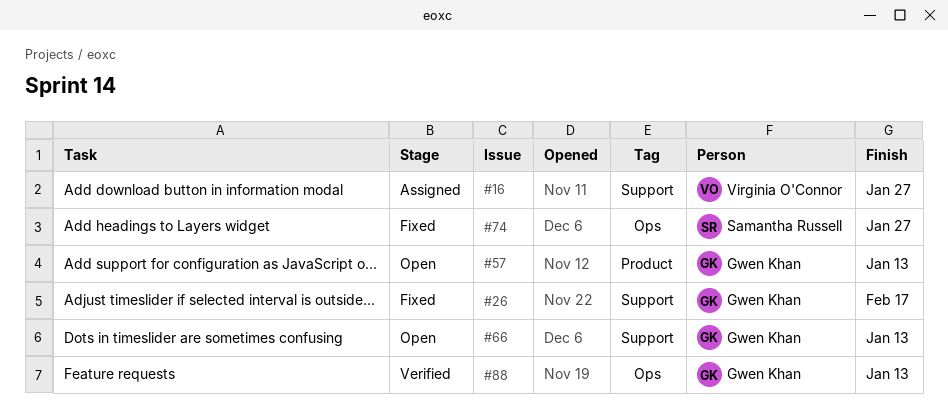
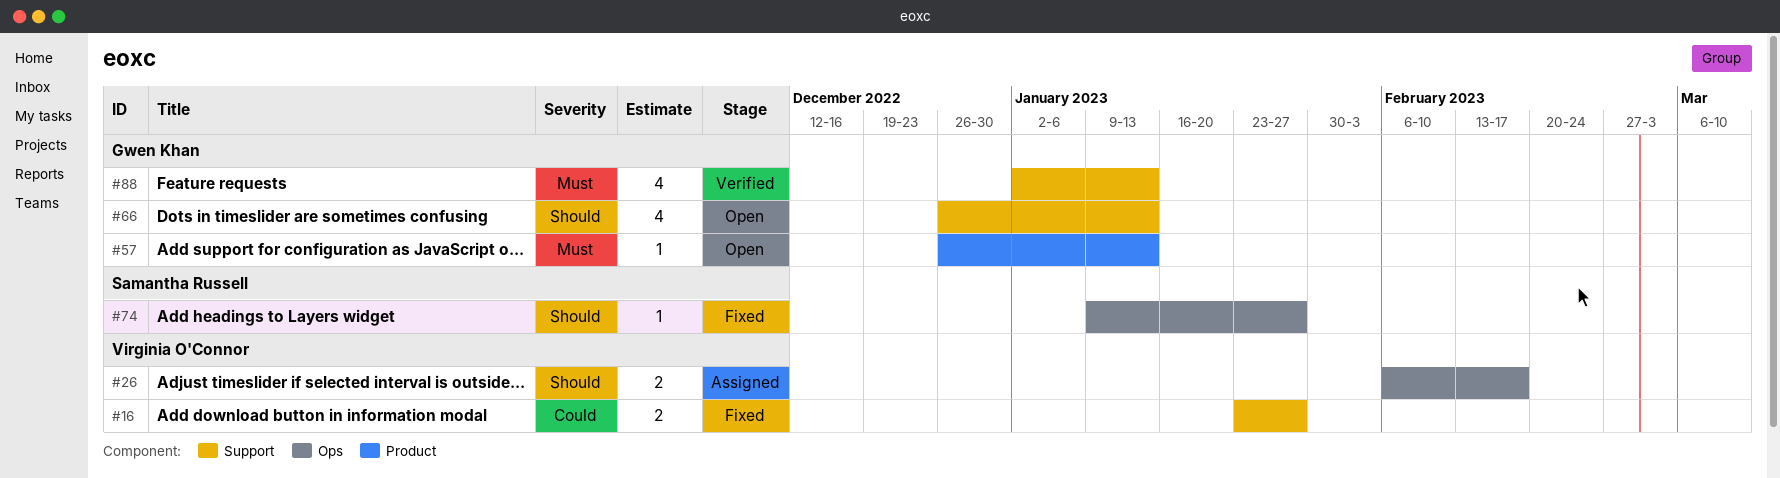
#16, status: Assigned -> Fixed
#26, status: Fixed -> Assigned
#26, owner: Gwen Khan -> Virginia O'Connor
#26, label: Support -> Ops
#88, label: Ops -> Support

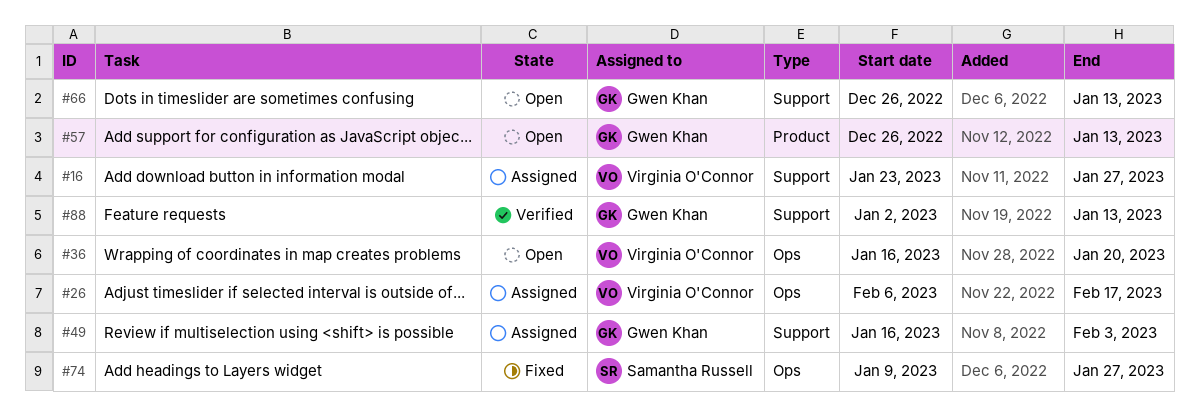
#16, status: Fixed -> Assigned
#36: none -> present
#49: none -> present

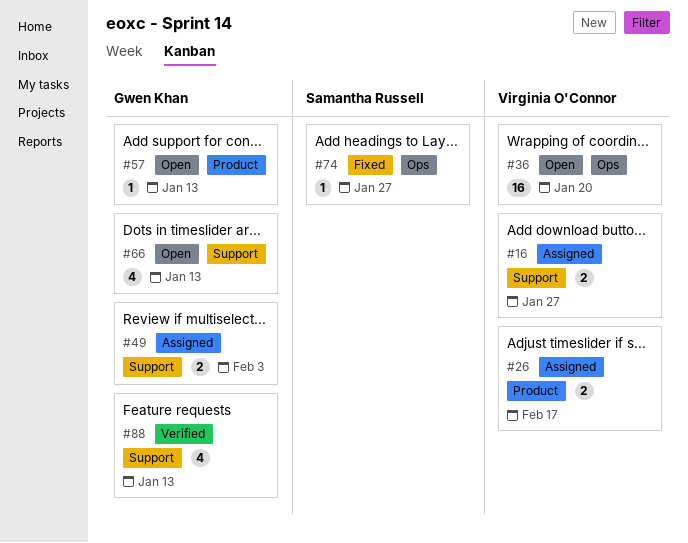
#26, label: Ops -> Product

